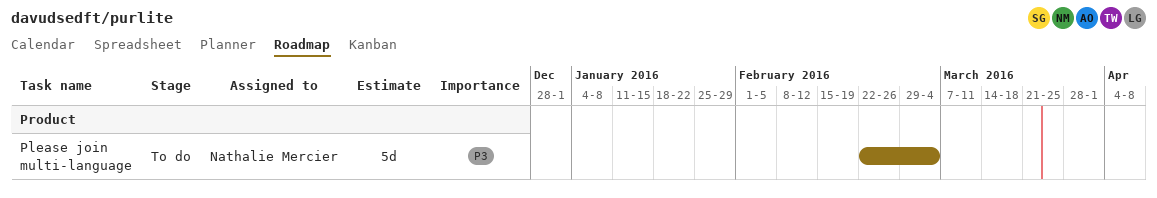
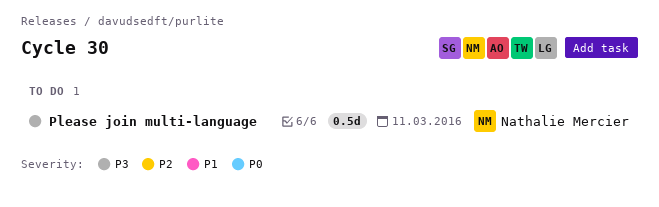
Please join multi-language, estimate: 5d -> 0.5d
Please join multi-language, due: Mar 4 -> Mar 11

